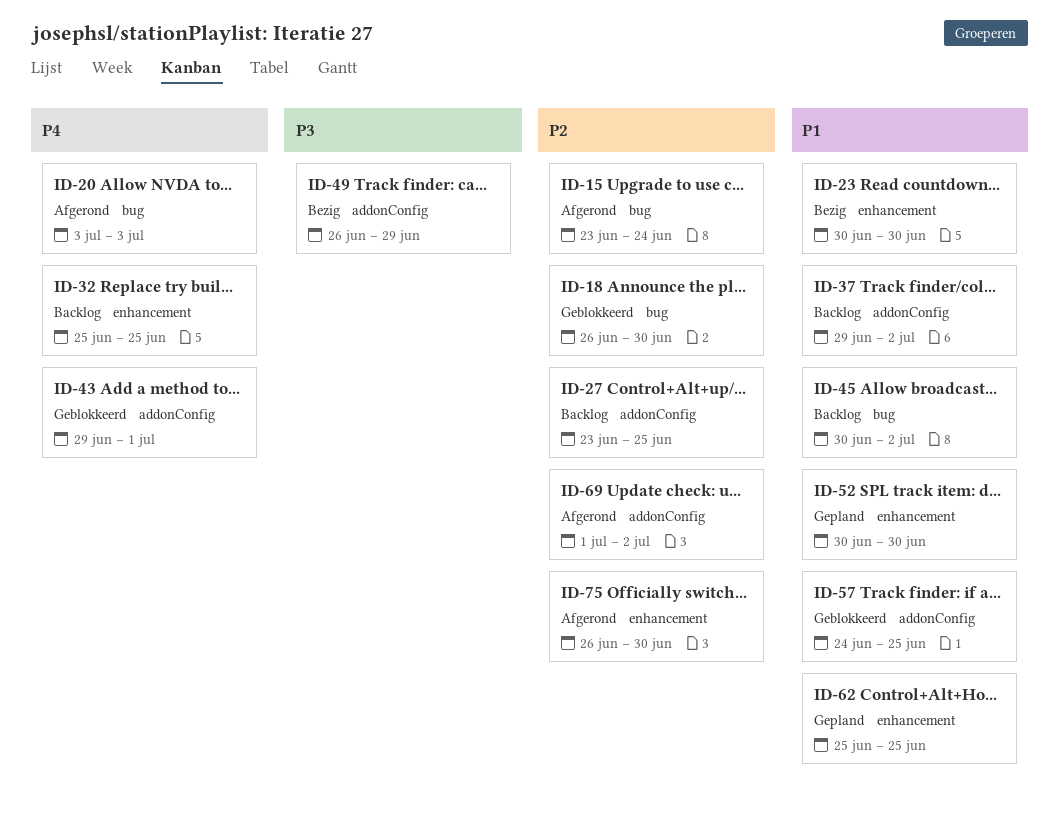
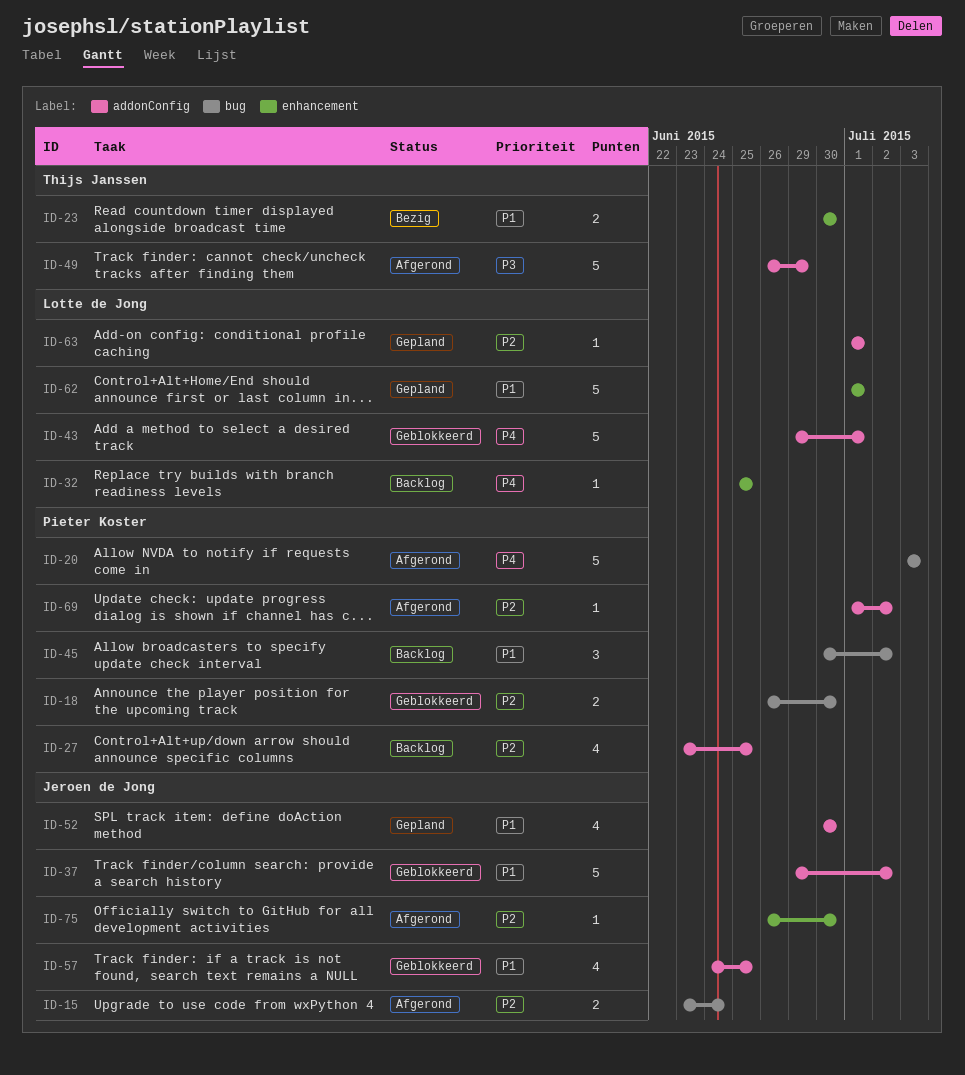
ID-37, status: Backlog -> Geblokkeerd
ID-49, status: Bezig -> Afgerond
ID-52, label: enhancement -> addonConfig
ID-62, start: Jun 25 -> Jul 1
ID-62, due: Jun 25 -> Jul 1
ID-63: none -> present

